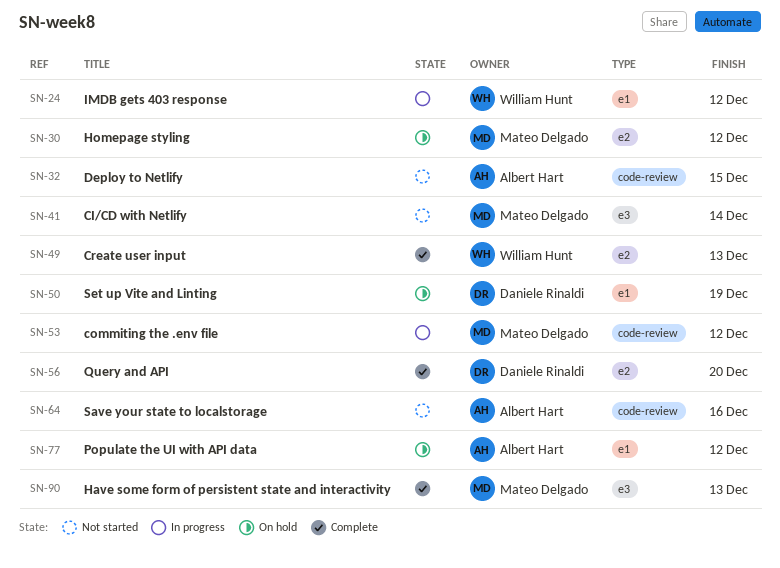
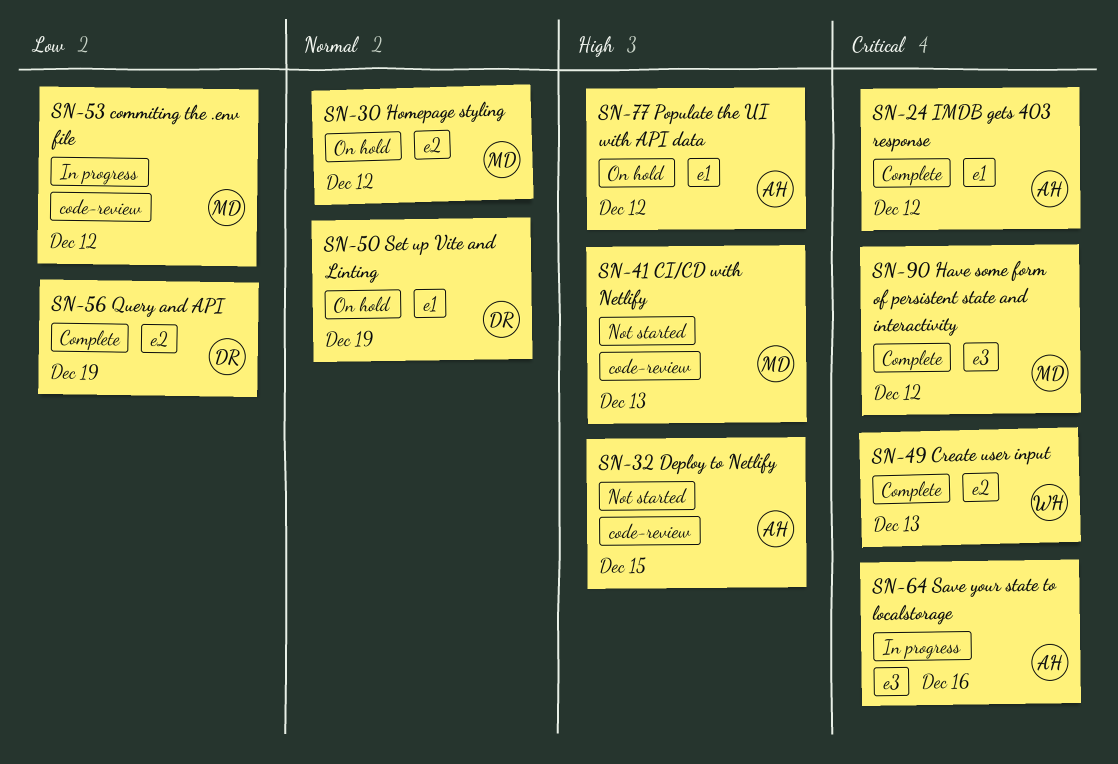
SN-24, status: In progress -> Complete
SN-24, owner: William Hunt -> Albert Hart
SN-41, label: e3 -> code-review
SN-41, due: Dec 14 -> Dec 13
SN-56, due: Dec 20 -> Dec 19
SN-64, status: Not started -> In progress
SN-64, label: code-review -> e3
SN-90, due: Dec 13 -> Dec 12

